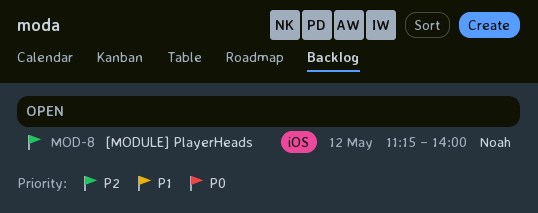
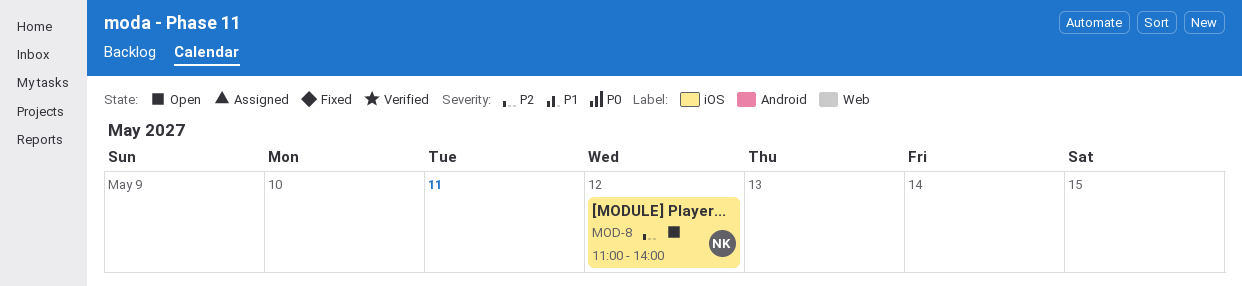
MOD-8, begins: 11:15 -> 11:00

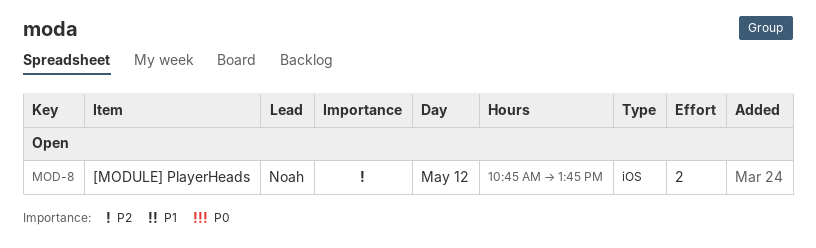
MOD-8, begins: 11:00 -> 10:45
MOD-8, ends: 14:00 -> 13:45

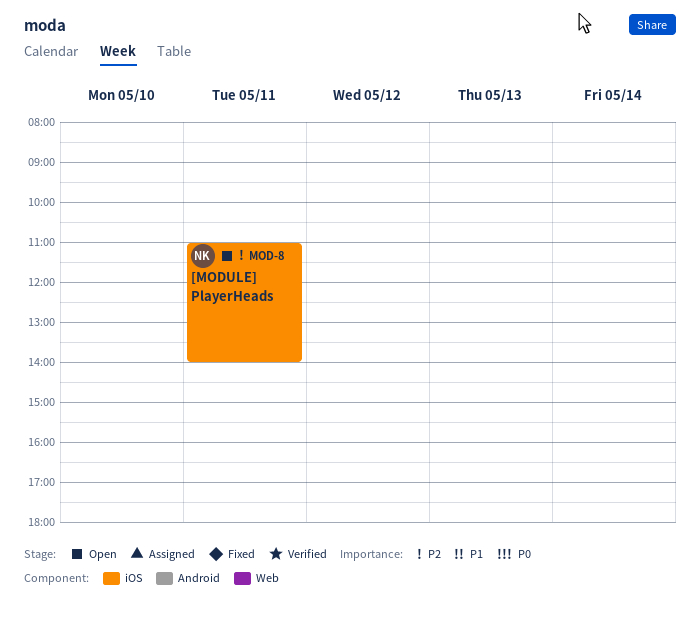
MOD-8, day: May 12 -> May 11
MOD-8, begins: 10:45 -> 11:00
MOD-8, ends: 13:45 -> 14:00

